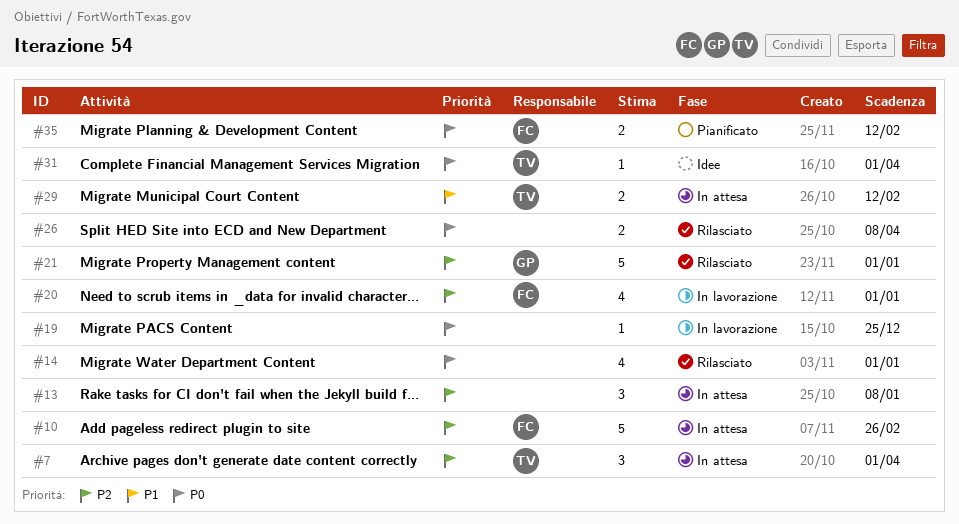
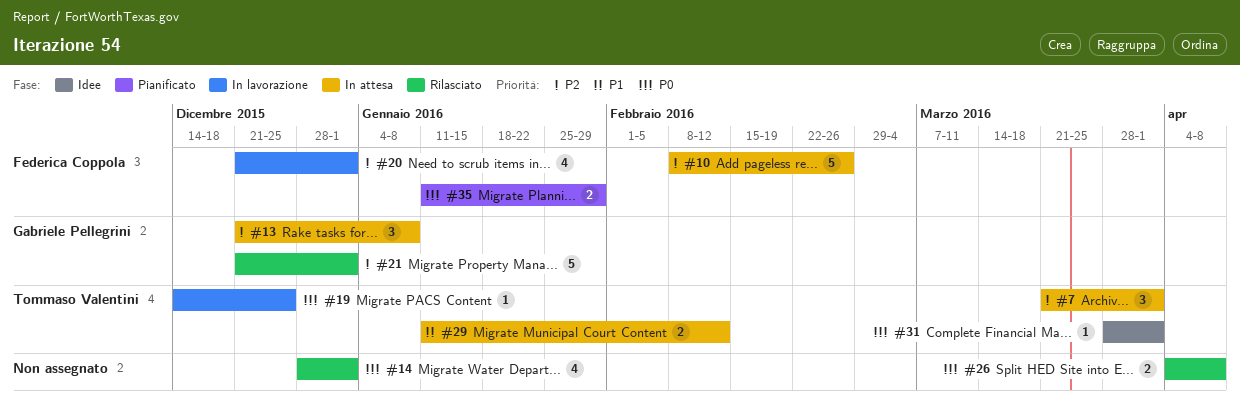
#13, owner: none -> Gabriele Pellegrini
#19, owner: none -> Tommaso Valentini
#35, due: Feb 12 -> Jan 29

